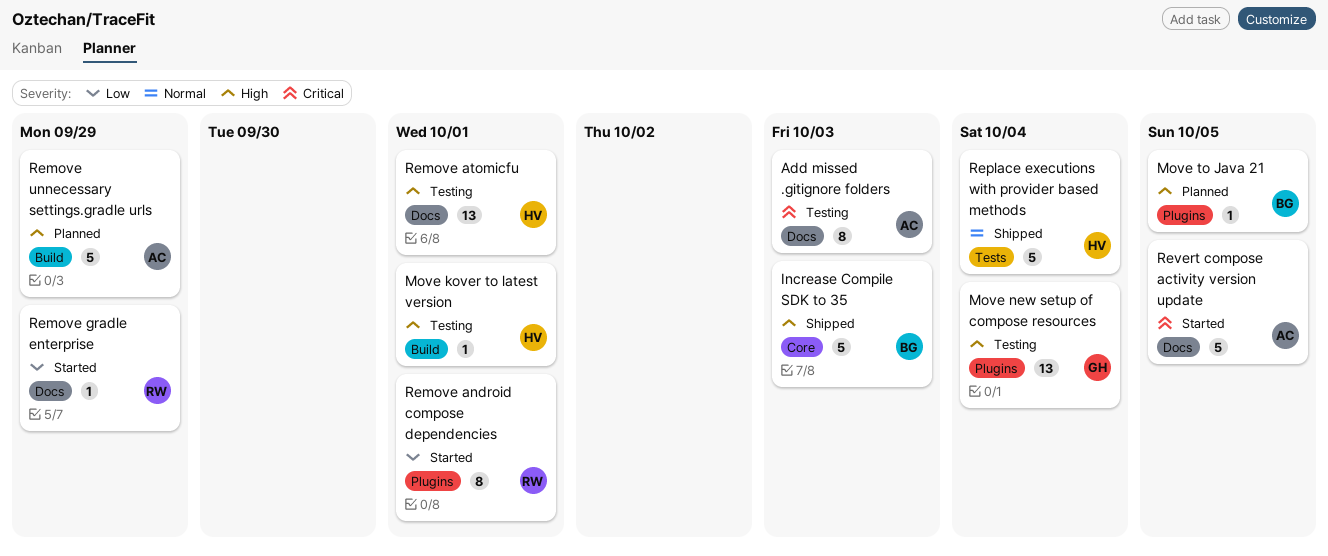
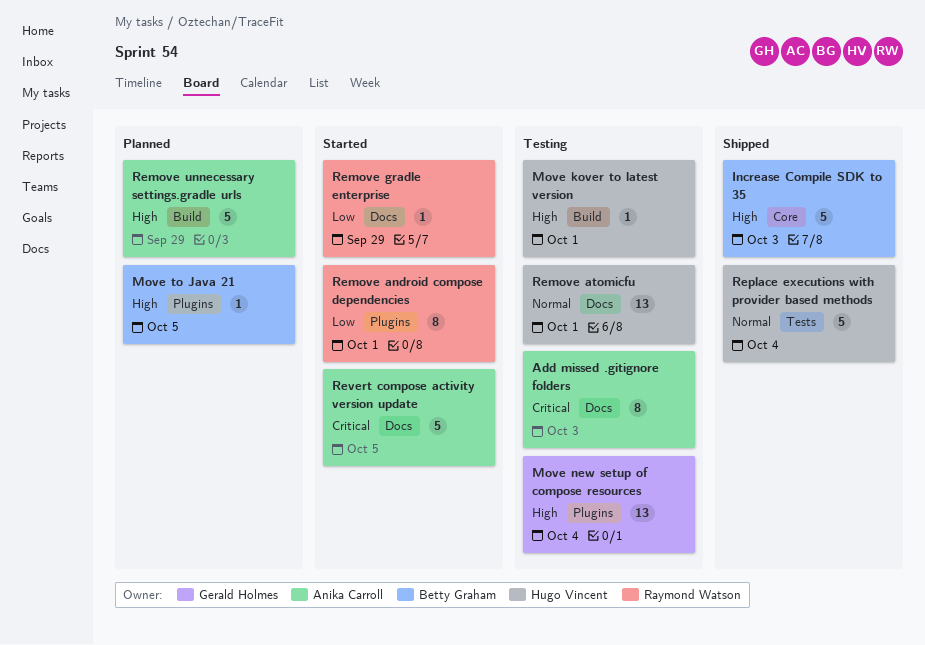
Remove atomicfu, priority: High -> Normal

